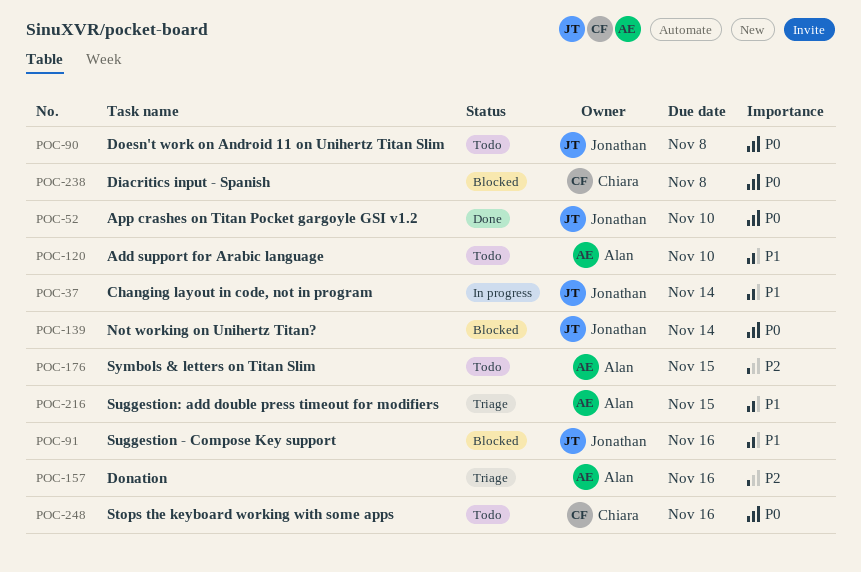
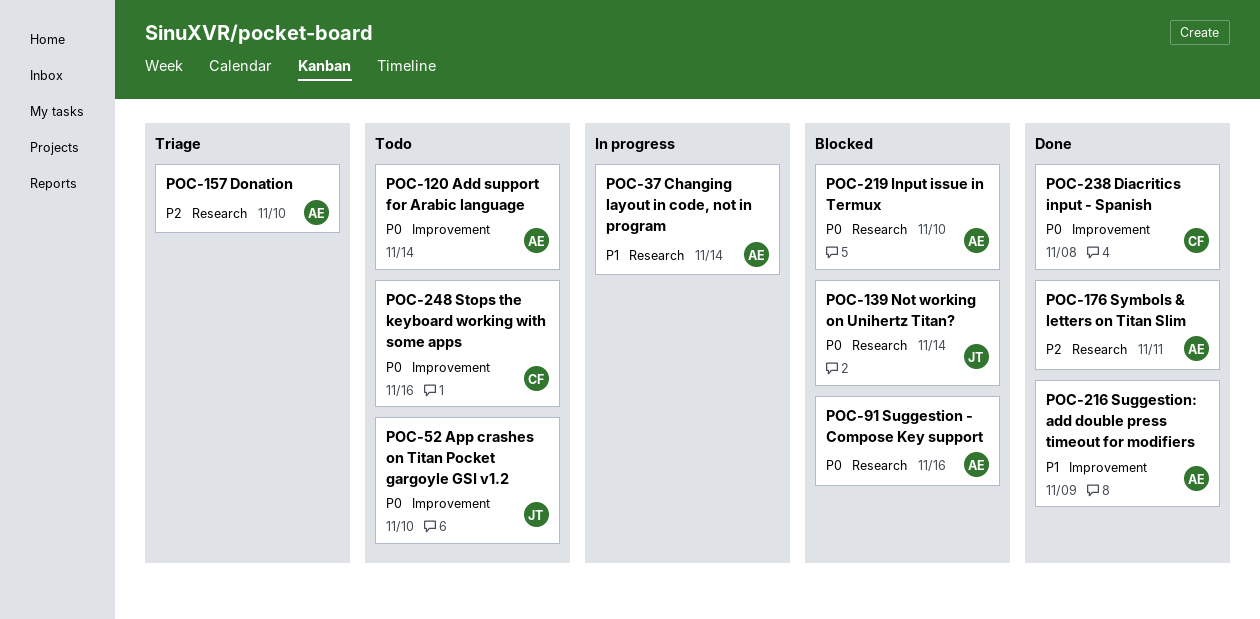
POC-37, owner: Jonathan -> Alan
POC-52, status: Done -> Todo
POC-90: present -> none
POC-91, owner: Jonathan -> Alan
POC-91, priority: P1 -> P0
POC-120, priority: P1 -> P0
POC-120, due: Nov 10 -> Nov 14
POC-157, due: Nov 16 -> Nov 10
POC-176, status: Todo -> Done
POC-176, due: Nov 15 -> Nov 11
POC-216, status: Triage -> Done
POC-216, due: Nov 15 -> Nov 9
POC-219: none -> present
POC-238, status: Blocked -> Done

